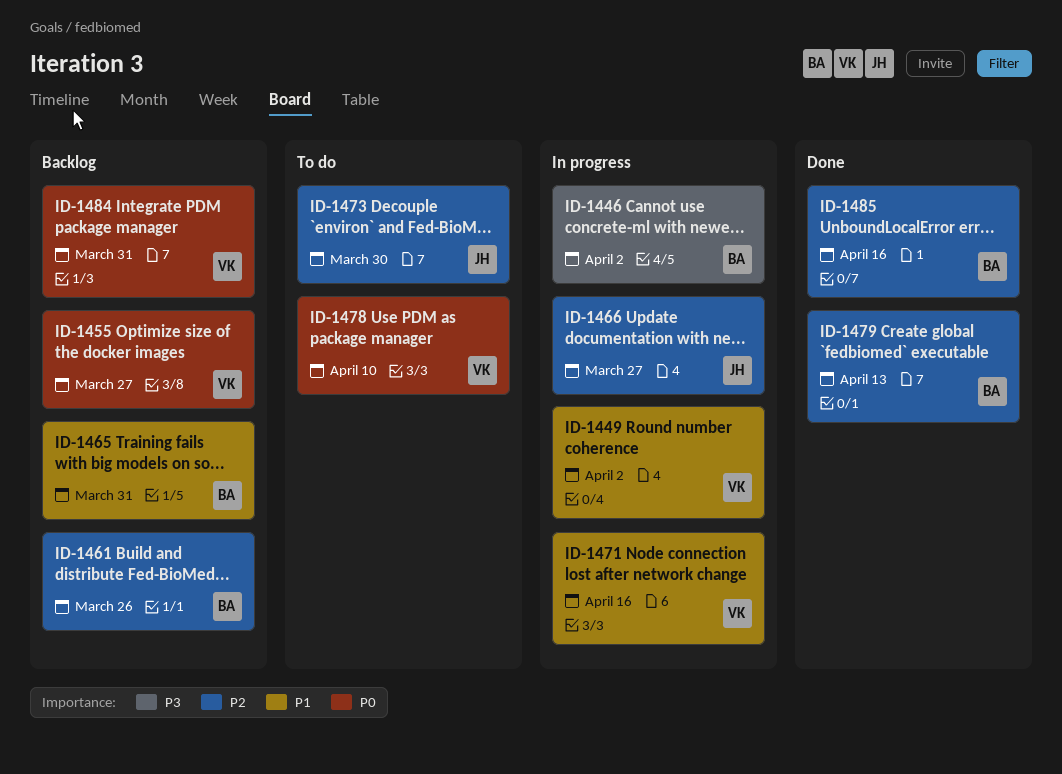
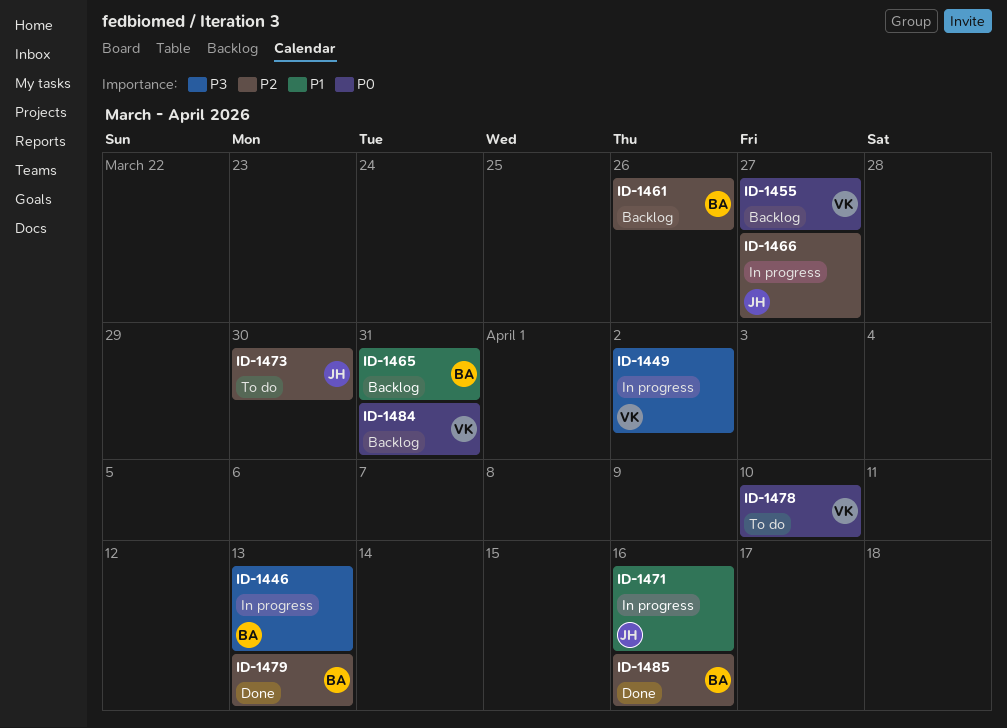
ID-1446, due: Apr 2 -> Apr 13
ID-1449, priority: P1 -> P3
ID-1471, owner: VK -> JH

